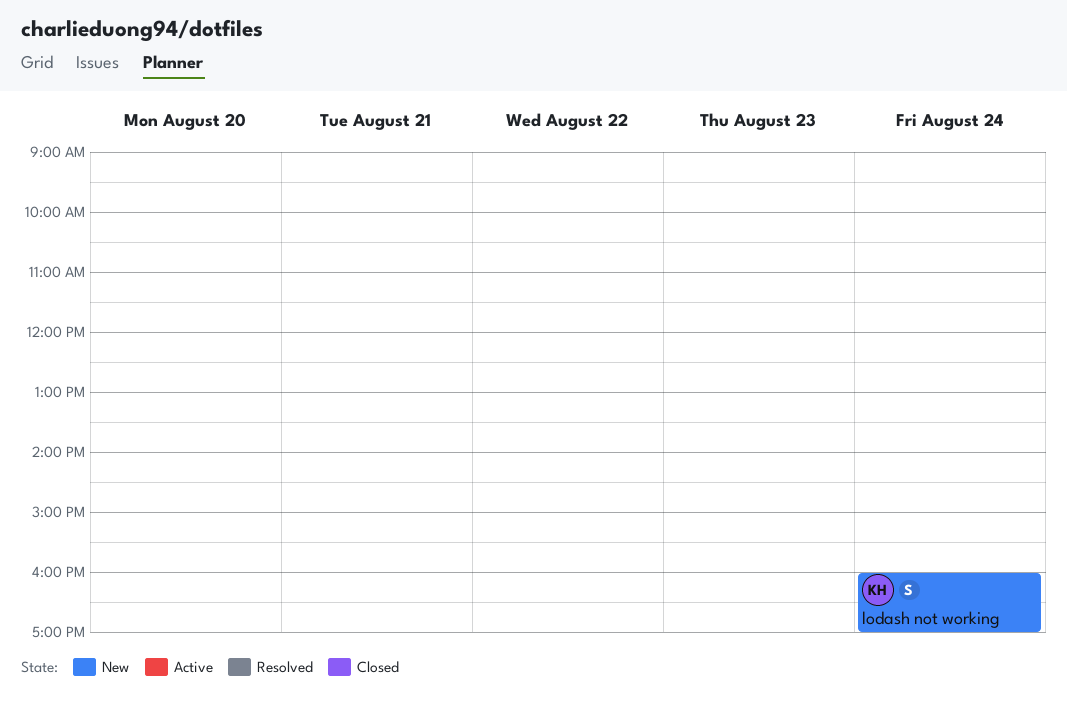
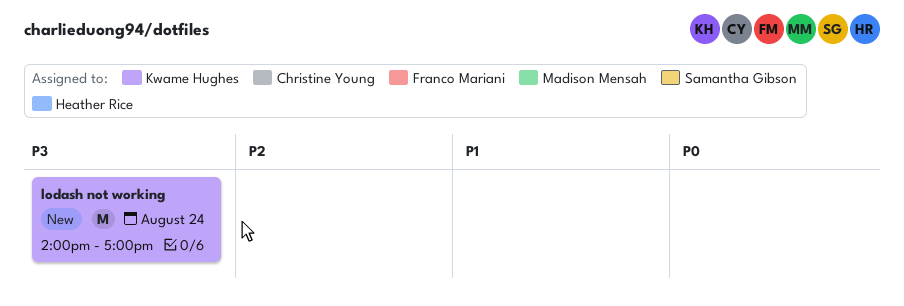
lodash not working, estimate: S -> M
lodash not working, begins: 16:00 -> 14:00

